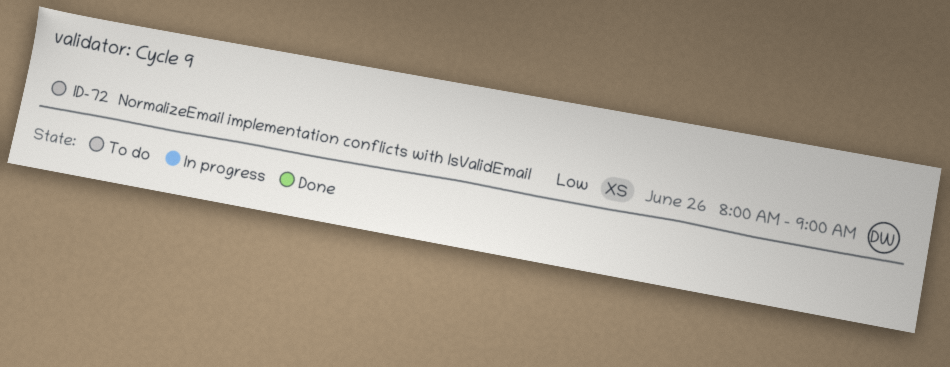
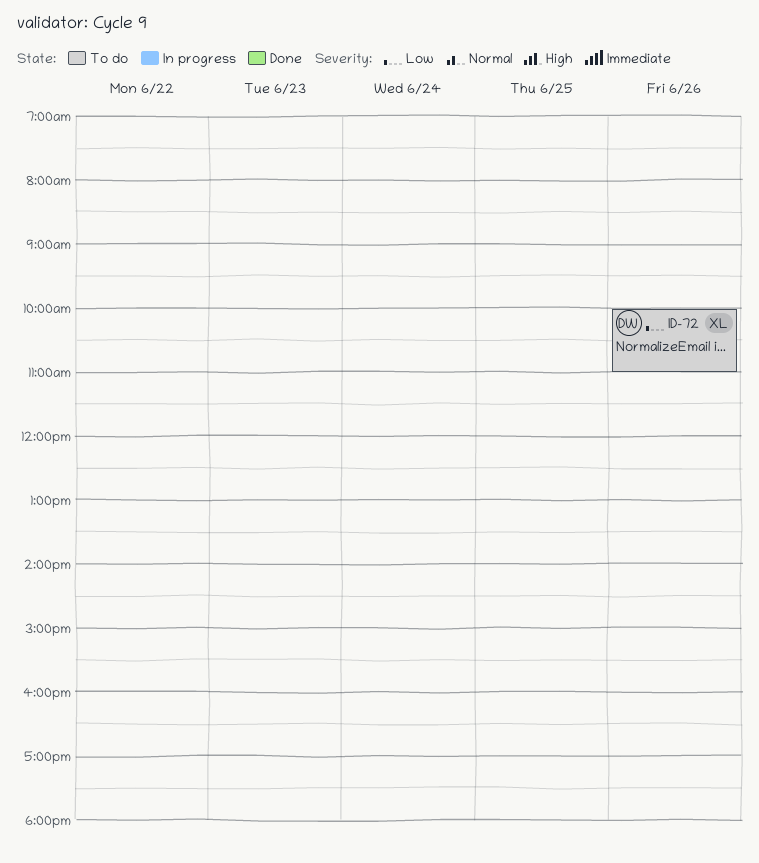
ID-72, estimate: XS -> XL
ID-72, begins: 08:00 -> 10:00
ID-72, ends: 09:00 -> 11:00

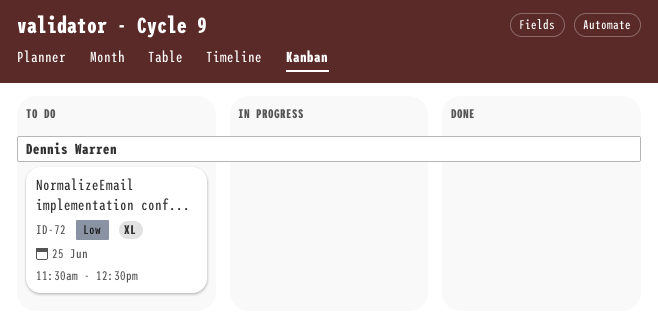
ID-72, day: Jun 26 -> Jun 25
ID-72, begins: 10:00 -> 11:30
ID-72, ends: 11:00 -> 12:30

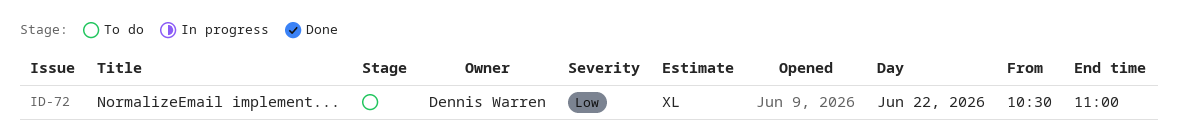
ID-72, day: Jun 25 -> Jun 22
ID-72, begins: 11:30 -> 10:30
ID-72, ends: 12:30 -> 11:00

